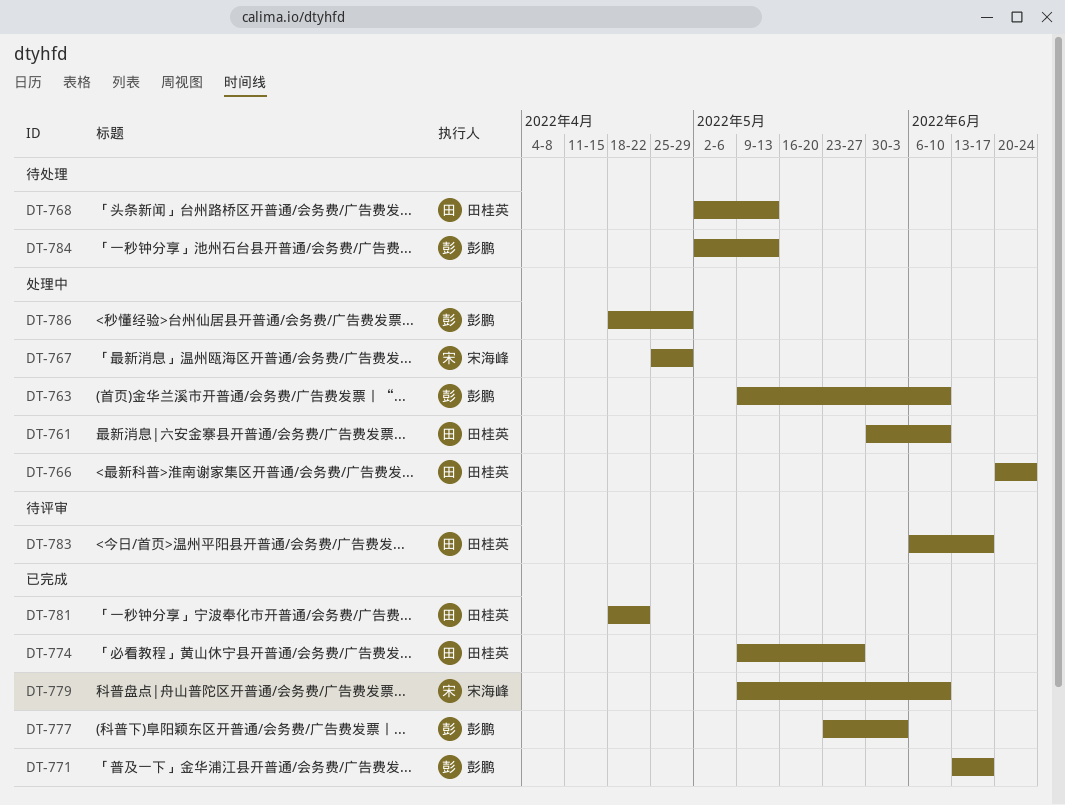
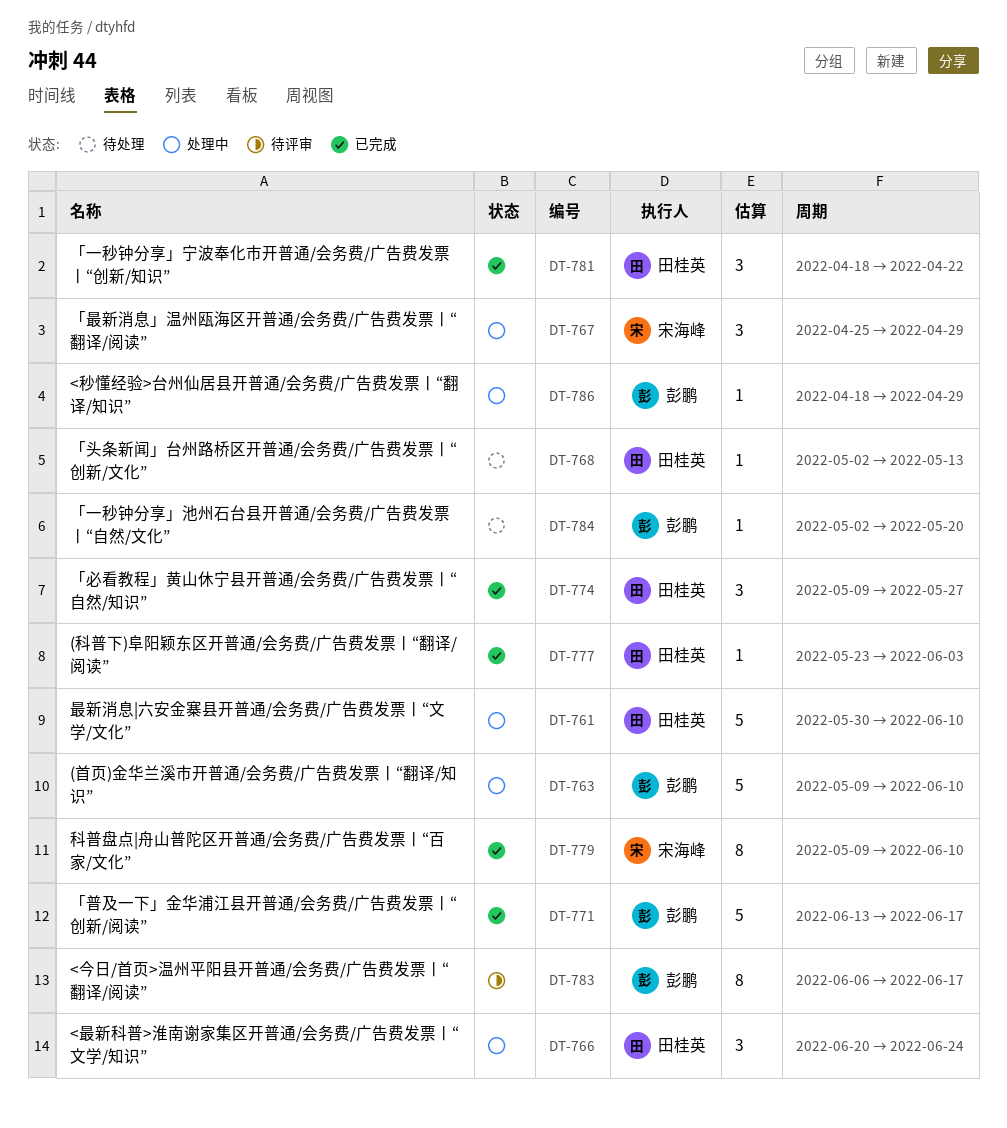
DT-777, owner: 彭鹏 -> 田桂英
DT-783, owner: 田桂英 -> 彭鹏
DT-784, due: May 13 -> May 20

